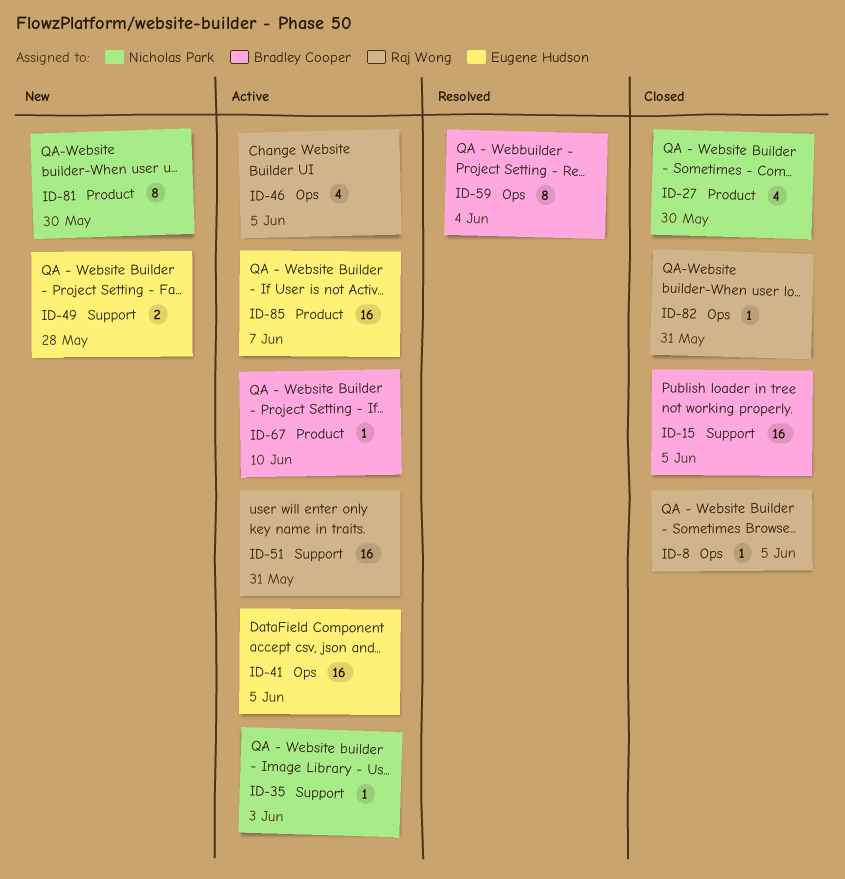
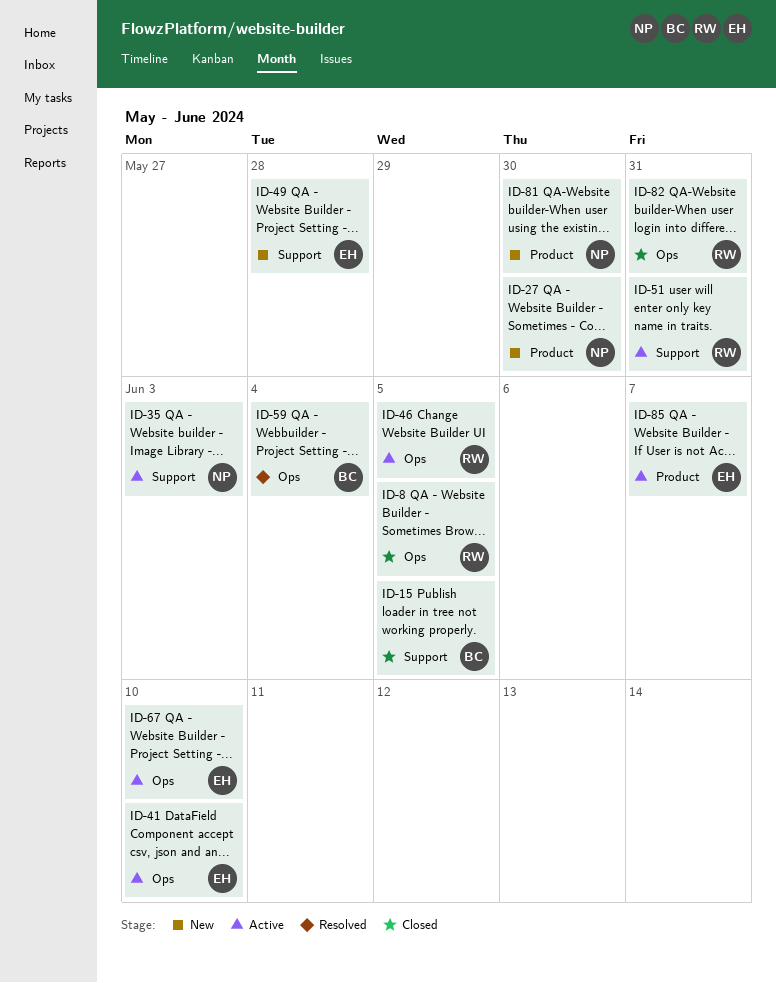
ID-27, status: Closed -> New
ID-41, due: Jun 5 -> Jun 10
ID-67, owner: Bradley Cooper -> Eugene Hudson
ID-67, label: Product -> Ops

